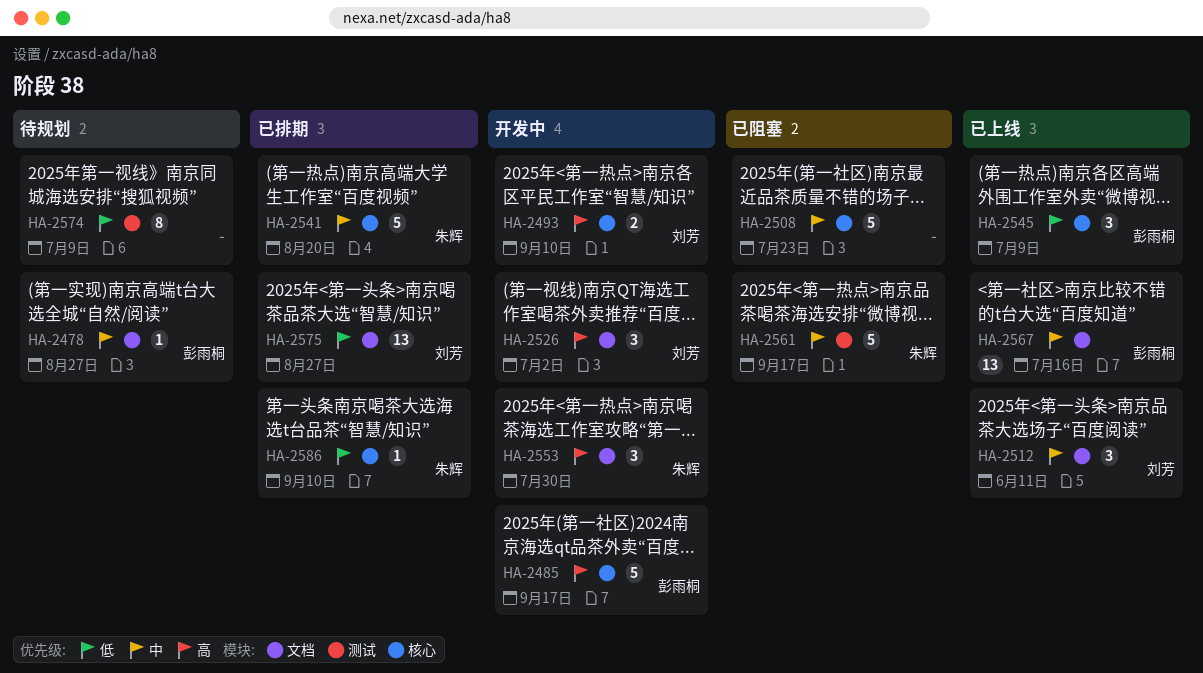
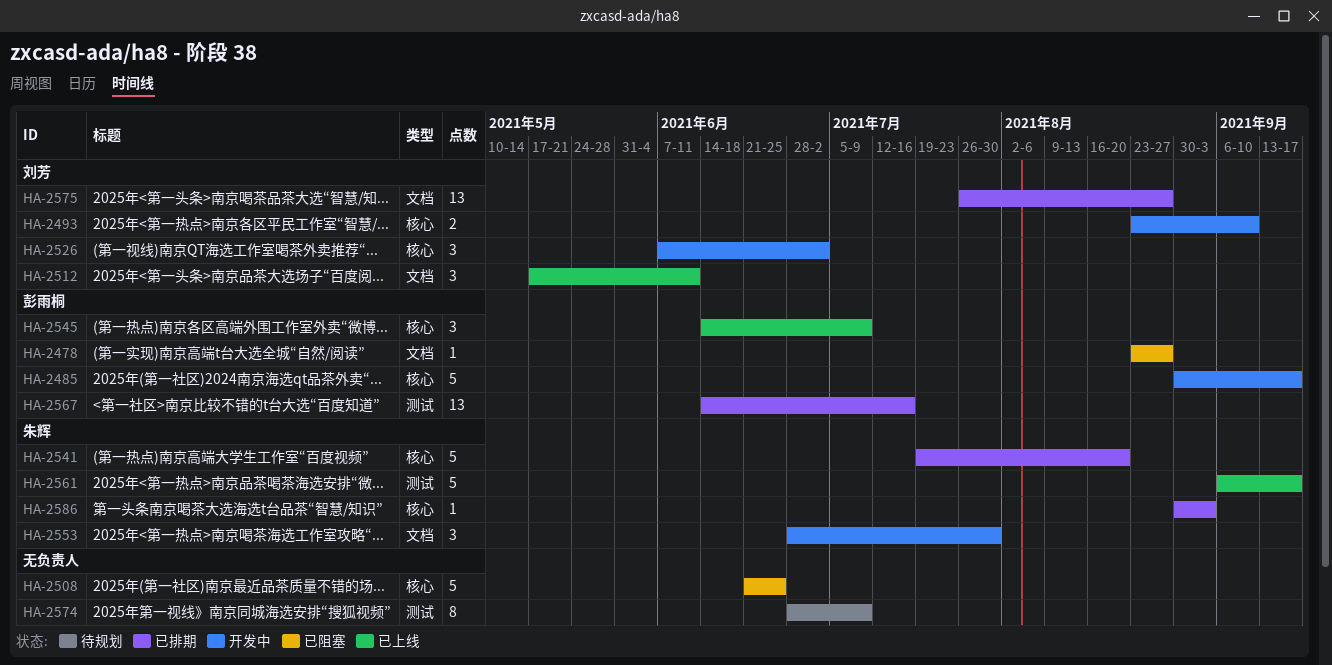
HA-2478, status: 待规划 -> 已阻塞
HA-2508, due: Jul 23 -> Jun 25
HA-2526, label: 文档 -> 核心
HA-2561, status: 已阻塞 -> 已上线
HA-2567, status: 已上线 -> 已排期
HA-2567, label: 文档 -> 测试
HA-2586, due: Sep 10 -> Sep 3

